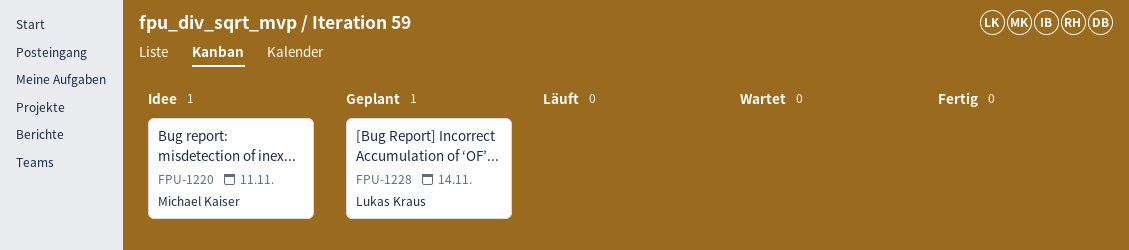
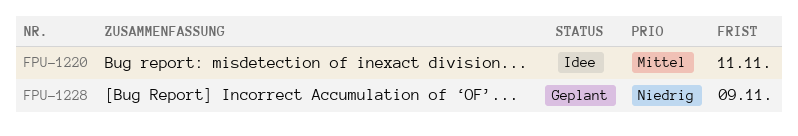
FPU-1228, due: Nov 14 -> Nov 9

